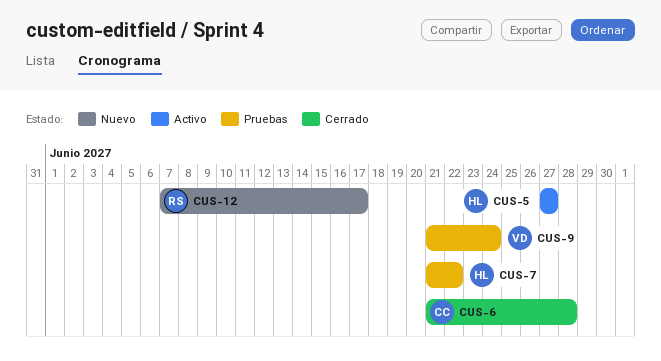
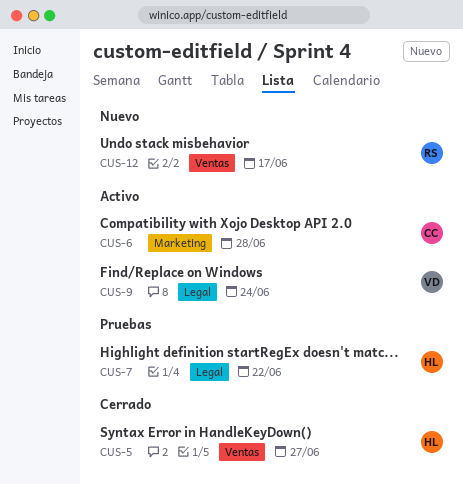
CUS-5, status: Activo -> Cerrado
CUS-6, status: Cerrado -> Activo
CUS-9, status: Pruebas -> Activo

